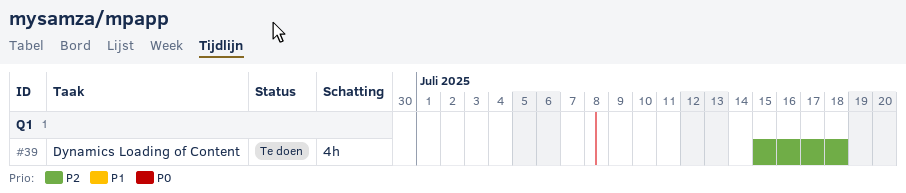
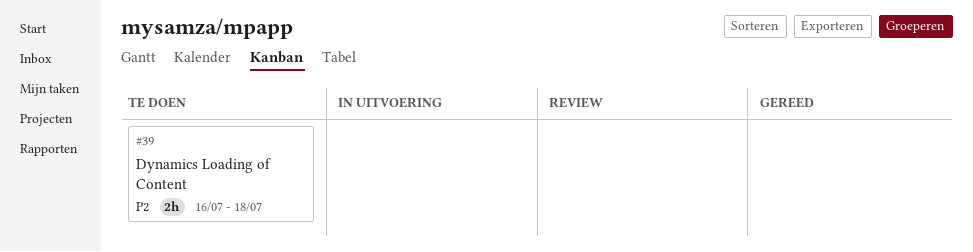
#39, estimate: 4h -> 2h
#39, start: Jul 15 -> Jul 16

